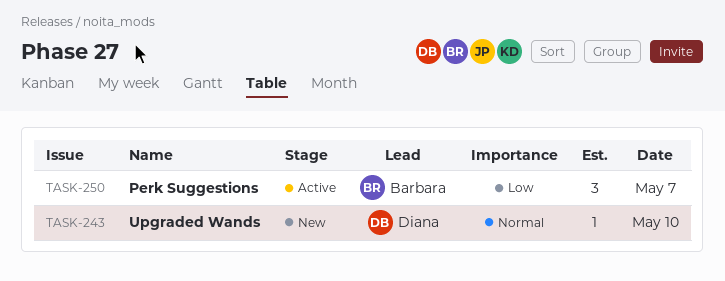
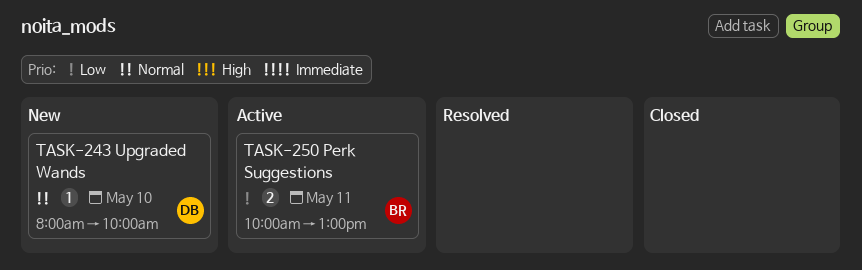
TASK-250, estimate: 3 -> 2
TASK-250, day: May 7 -> May 11

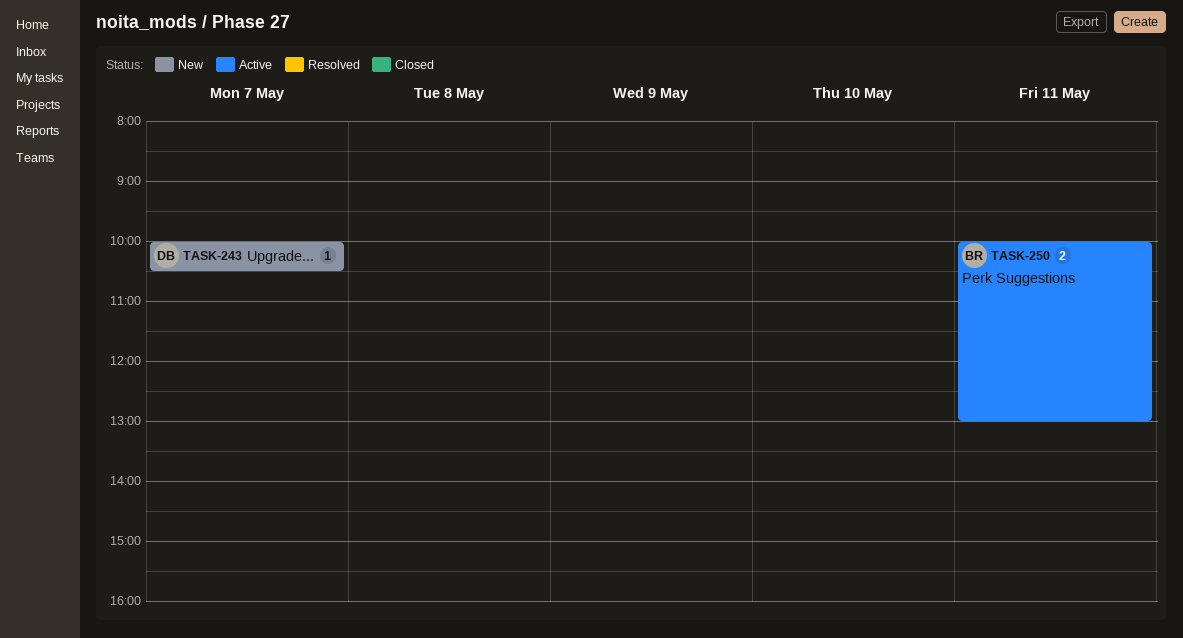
TASK-243, day: May 10 -> May 7
TASK-243, begins: 08:00 -> 10:00
TASK-243, ends: 10:00 -> 10:30

